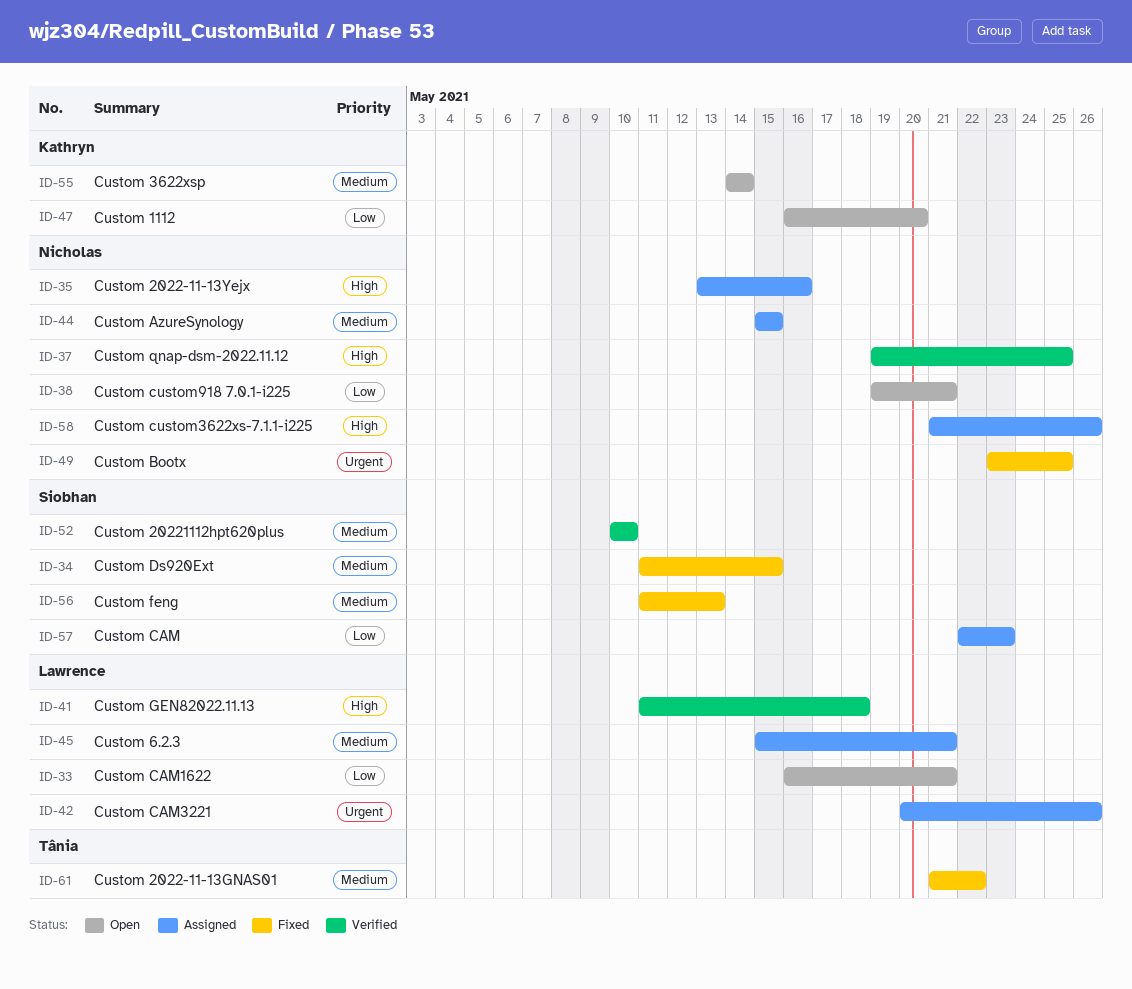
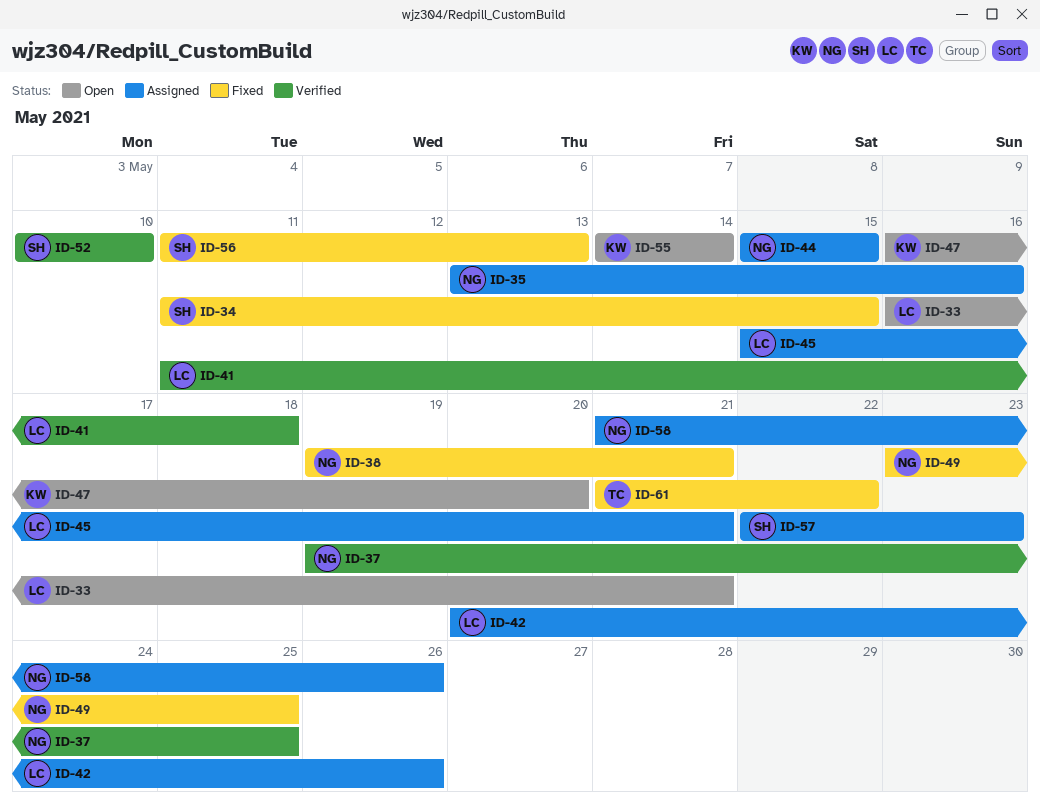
ID-38, status: Open -> Fixed

